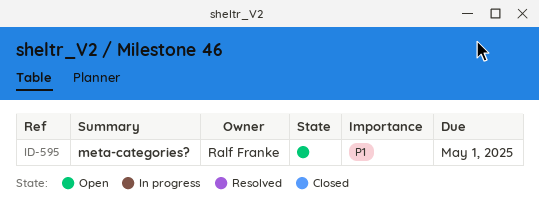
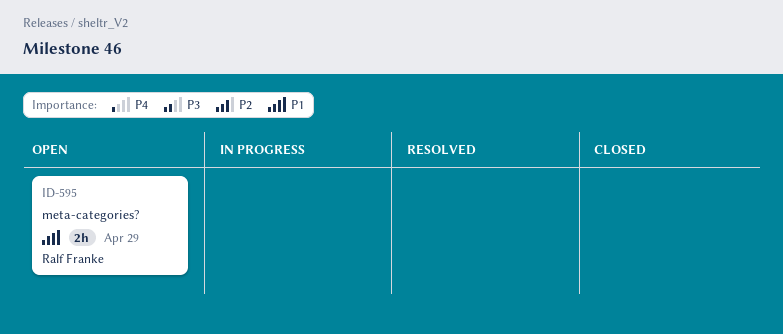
ID-595, due: May 1 -> Apr 29

